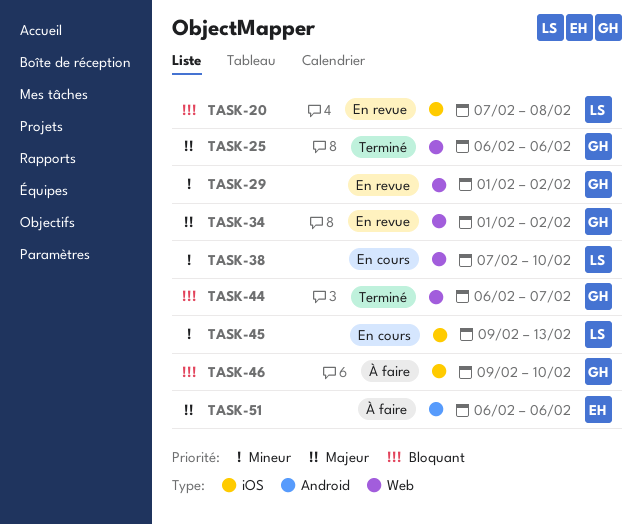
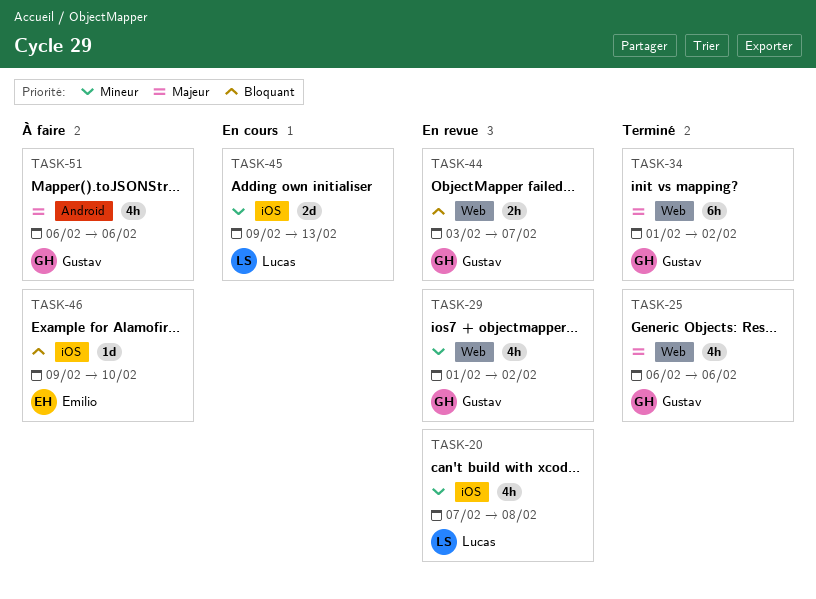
TASK-20, priority: Bloquant -> Mineur
TASK-34, status: En revue -> Terminé
TASK-38: present -> none
TASK-44, status: Terminé -> En revue
TASK-44, start: Feb 6 -> Feb 3
TASK-46, owner: Gustav -> Emilio
TASK-51, owner: Emilio -> Gustav

